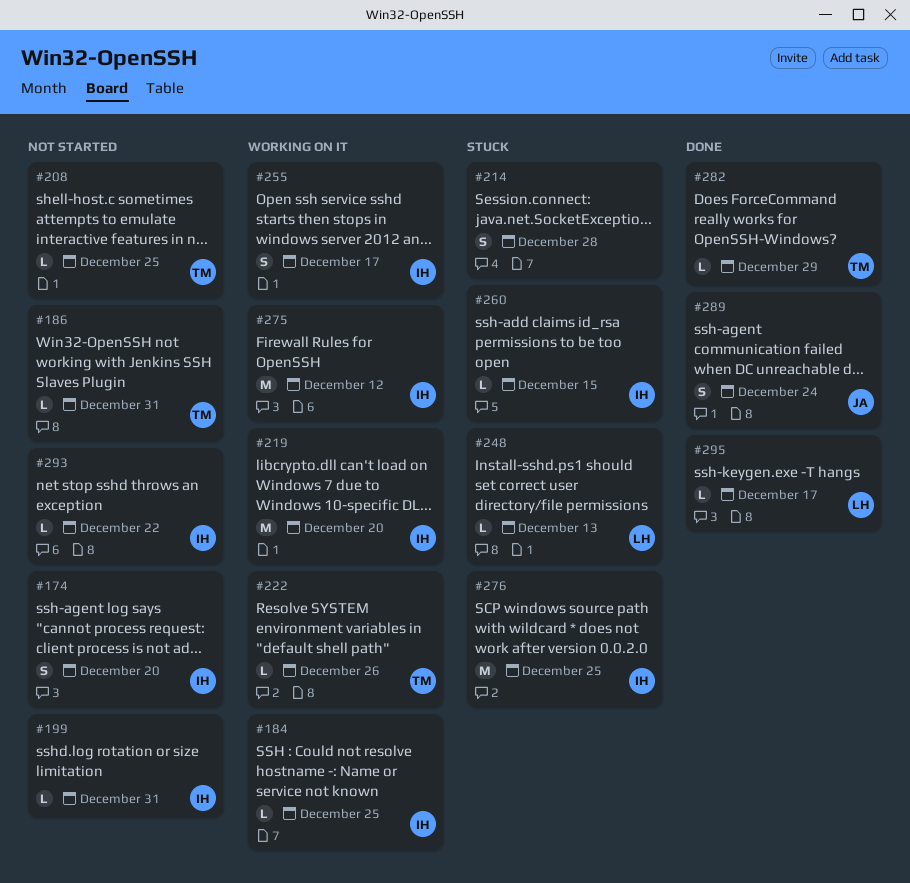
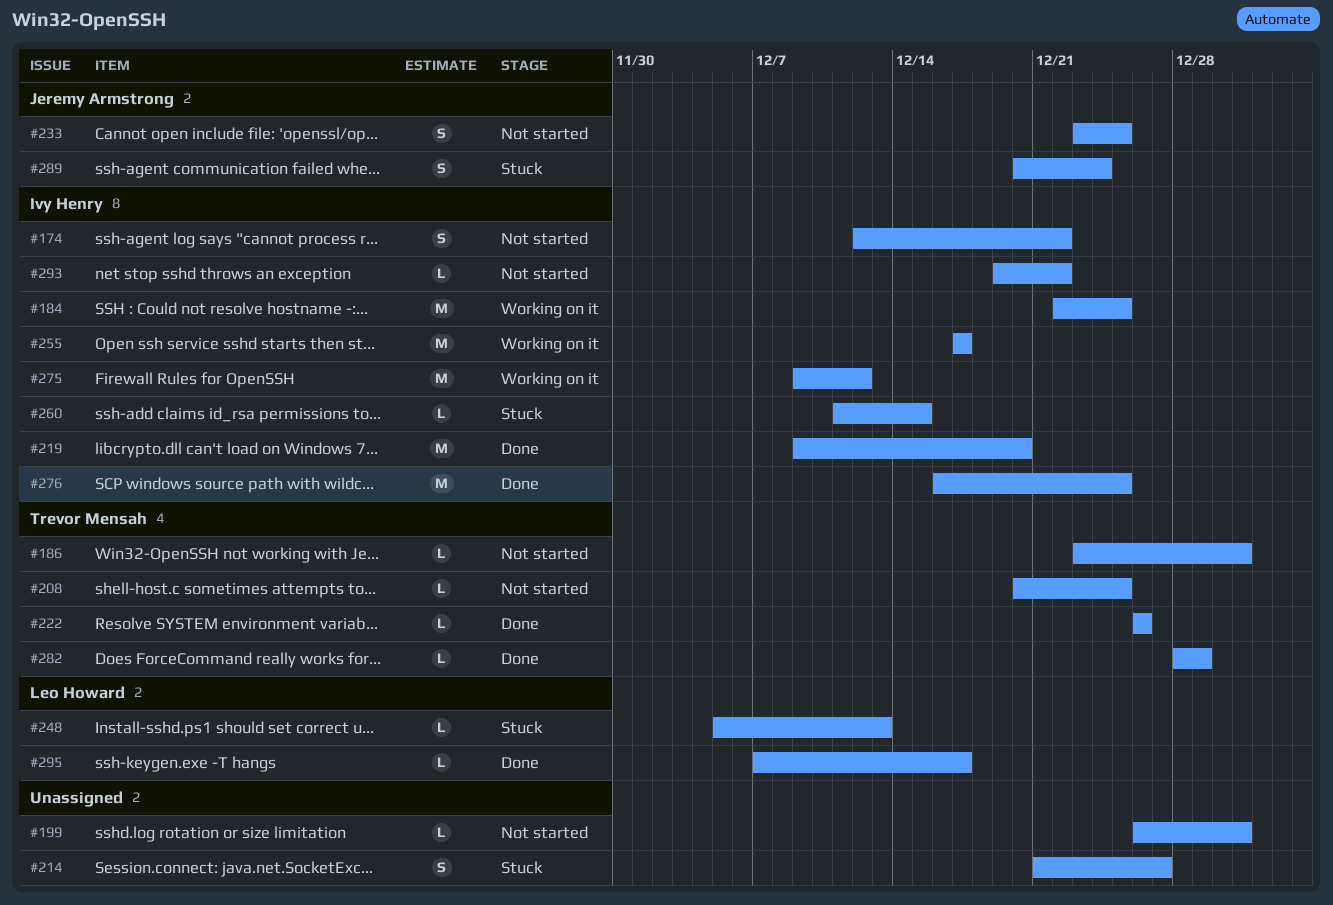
#174, due: Dec 20 -> Dec 22
#184, estimate: L -> M
#199, owner: Ivy Henry -> none
#214, due: Dec 28 -> Dec 27
#219, status: Working on it -> Done
#222, status: Working on it -> Done
#233: none -> present
#255, estimate: S -> M
#276, status: Stuck -> Done
#289, status: Done -> Stuck

